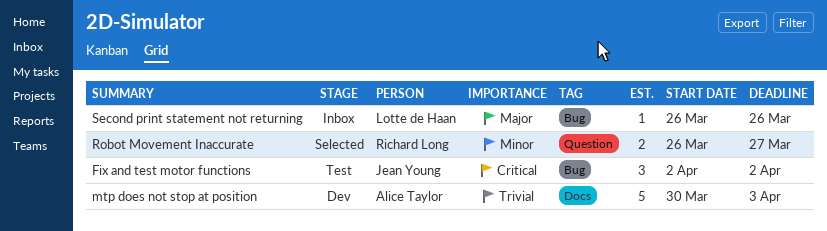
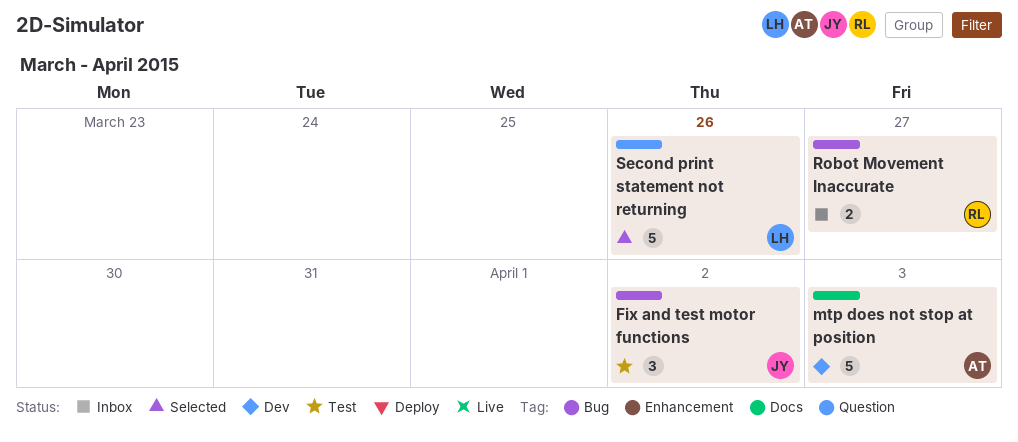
Robot Movement Inaccurate, status: Selected -> Inbox
Robot Movement Inaccurate, label: Question -> Bug
Second print statement not returning, status: Inbox -> Selected
Second print statement not returning, label: Bug -> Question
Second print statement not returning, estimate: 1 -> 5

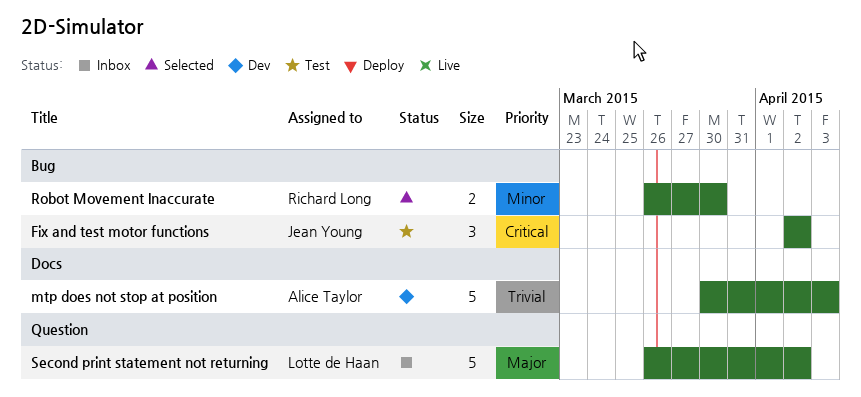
Robot Movement Inaccurate, status: Inbox -> Selected
Robot Movement Inaccurate, due: Mar 27 -> Mar 30
Second print statement not returning, status: Selected -> Inbox
Second print statement not returning, due: Mar 26 -> Apr 2

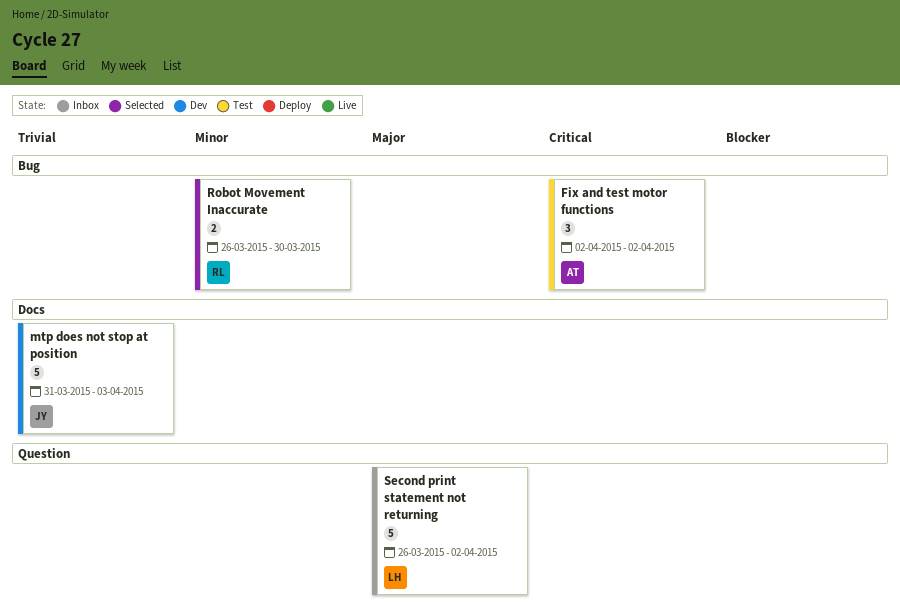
Fix and test motor functions, owner: Jean Young -> Alice Taylor
mtp does not stop at position, owner: Alice Taylor -> Jean Young
mtp does not stop at position, start: Mar 30 -> Mar 31

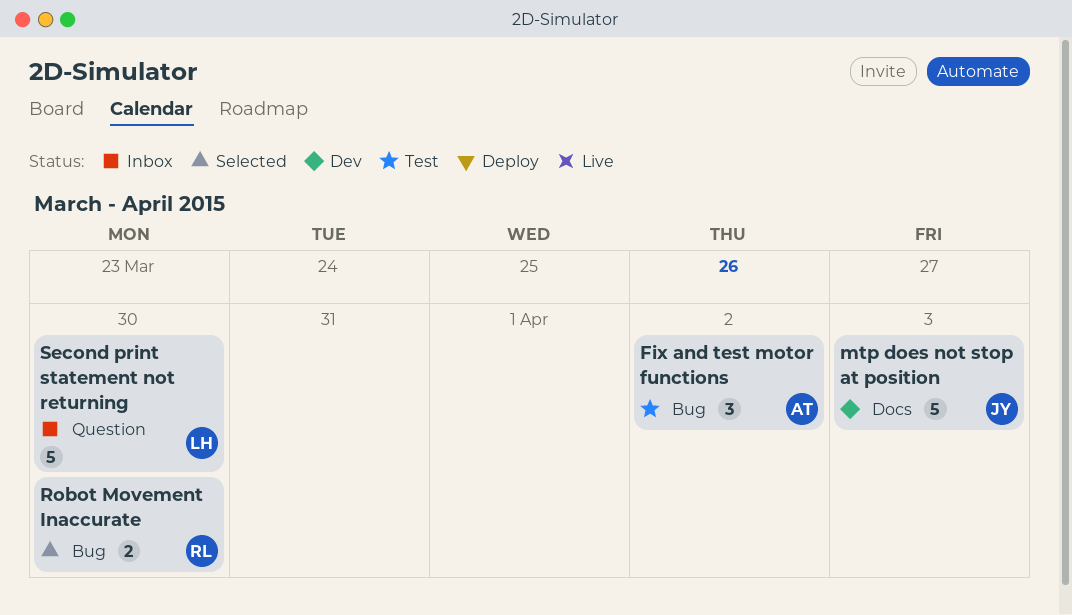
Second print statement not returning, due: Apr 2 -> Mar 30

